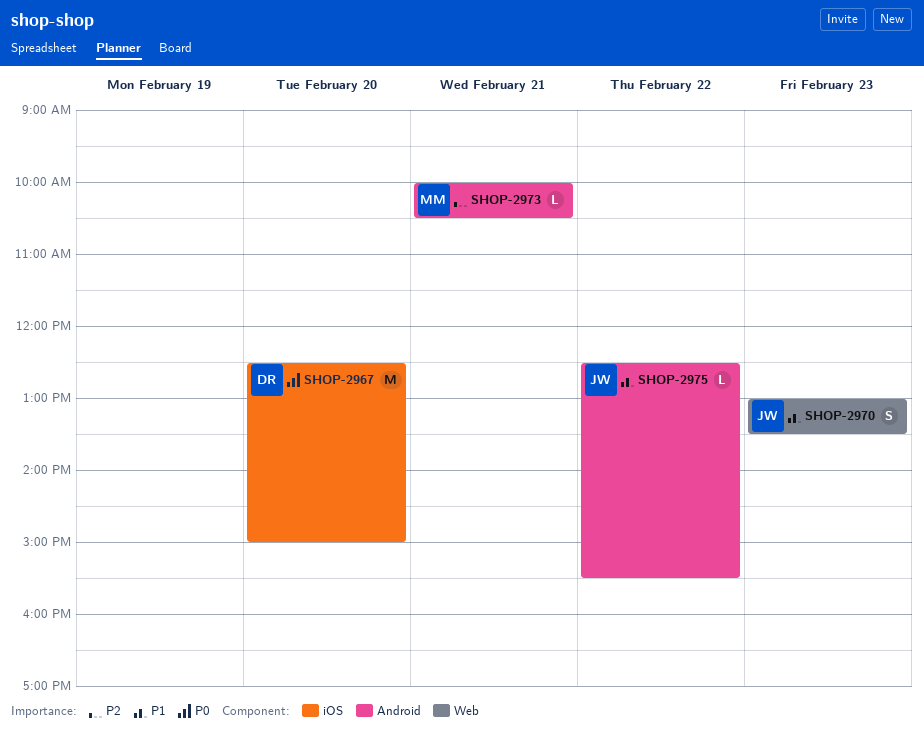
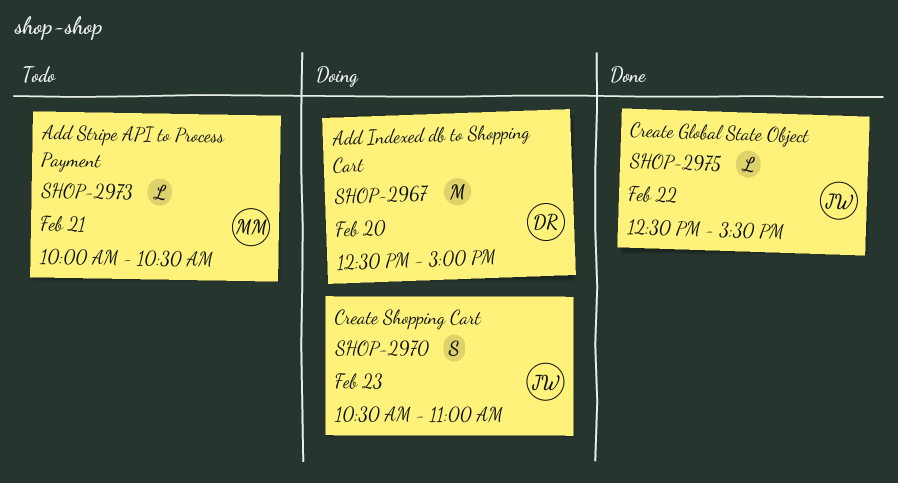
SHOP-2970, begins: 13:00 -> 10:30
SHOP-2970, ends: 13:30 -> 11:00

